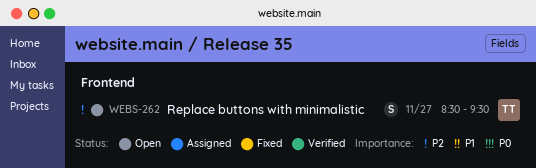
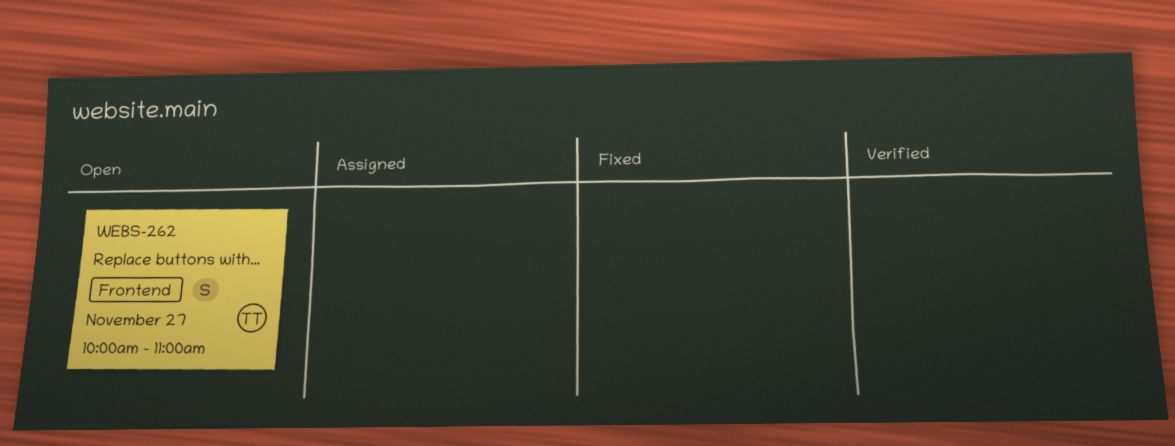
WEBS-262, begins: 08:30 -> 10:00
WEBS-262, ends: 09:30 -> 11:00

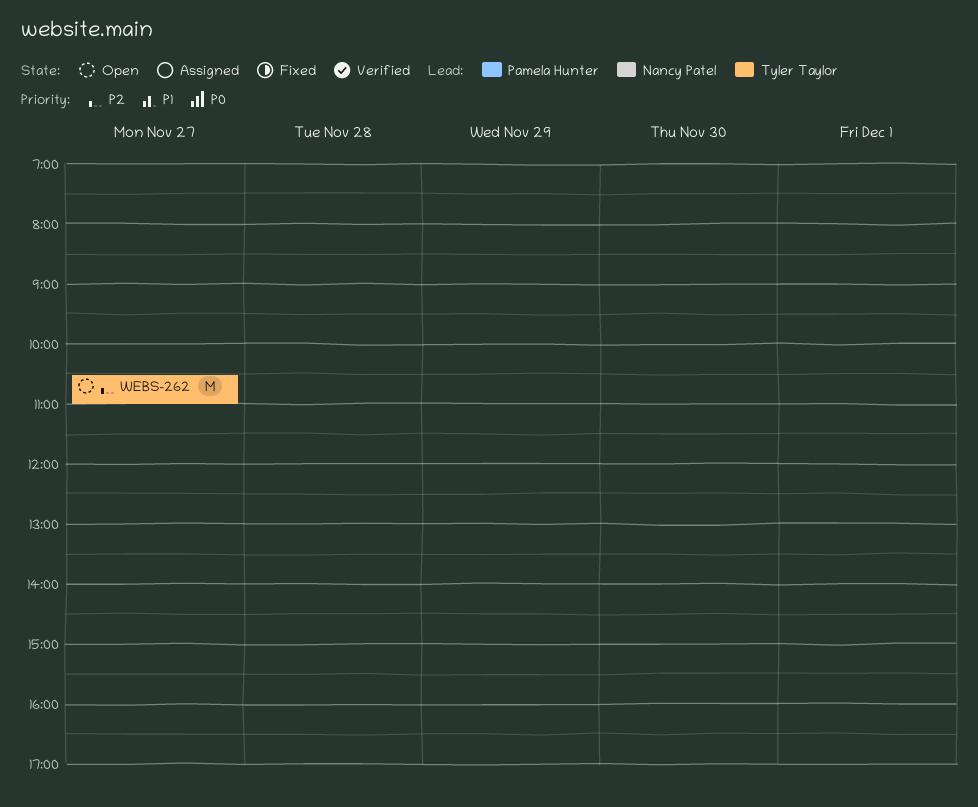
WEBS-262, estimate: S -> M
WEBS-262, begins: 10:00 -> 10:30

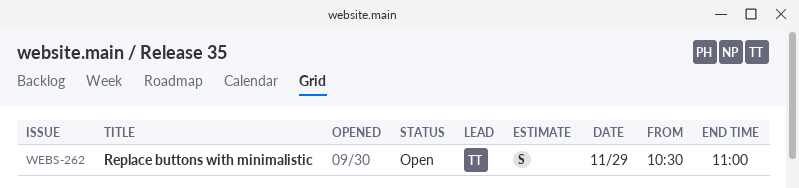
WEBS-262, estimate: M -> S
WEBS-262, day: Nov 27 -> Nov 29

